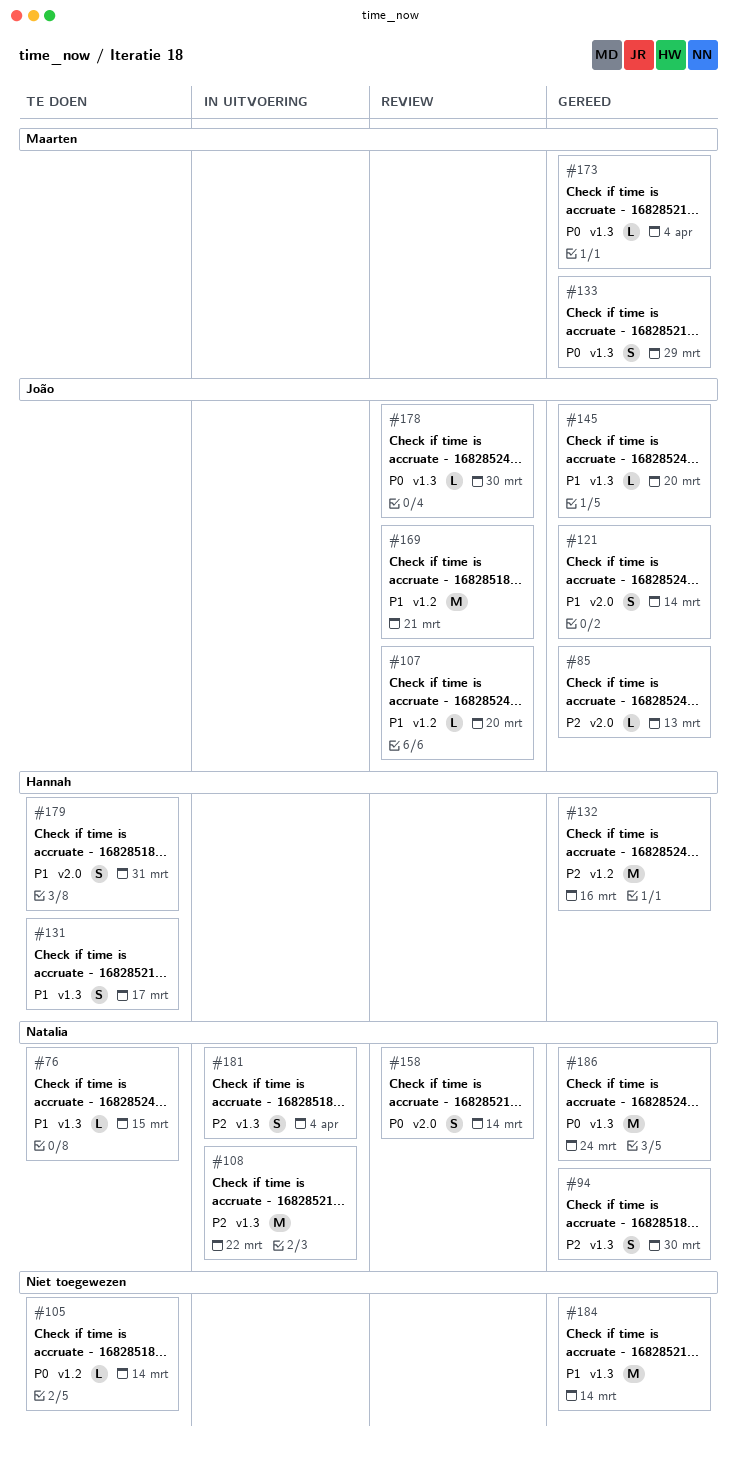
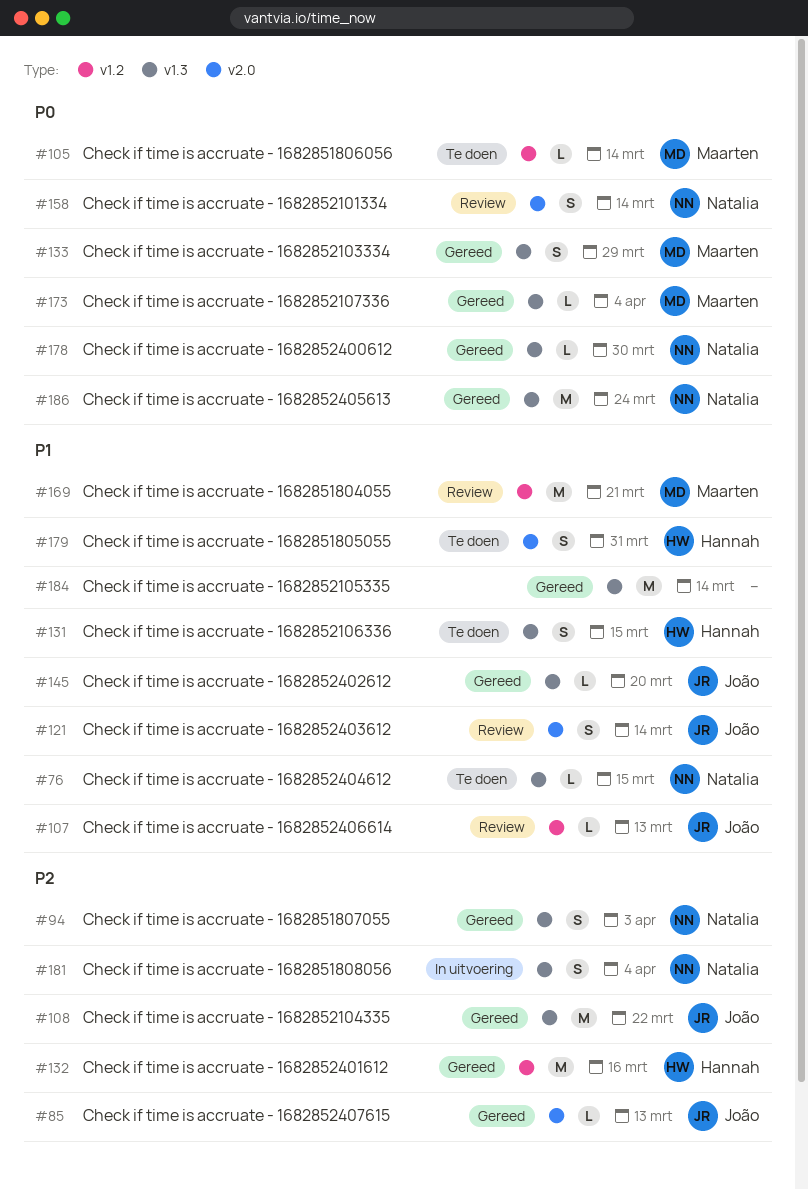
#94, due: Mar 30 -> Apr 3
#105, owner: none -> Maarten
#107, due: Mar 20 -> Mar 13
#108, status: In uitvoering -> Gereed
#108, owner: Natalia -> João
#121, status: Gereed -> Review
#131, due: Mar 17 -> Mar 15
#169, owner: João -> Maarten
#178, status: Review -> Gereed
#178, owner: João -> Natalia

